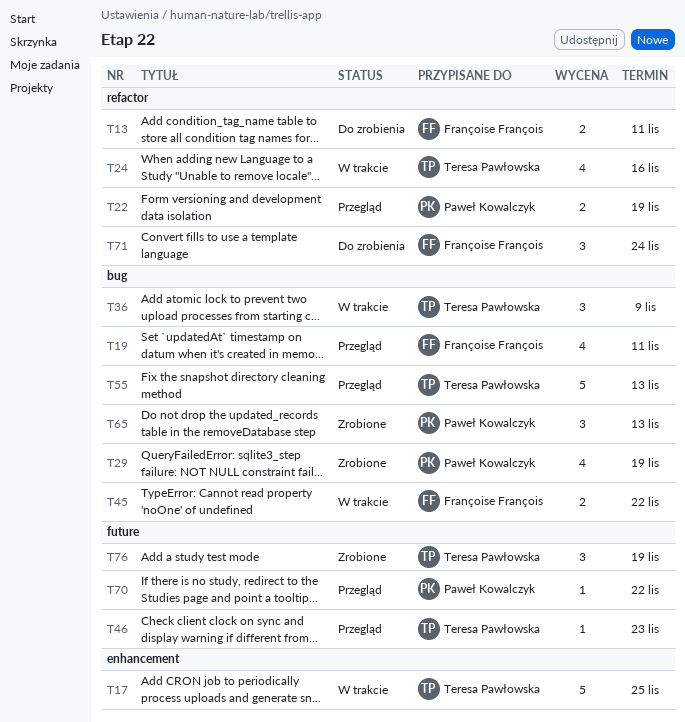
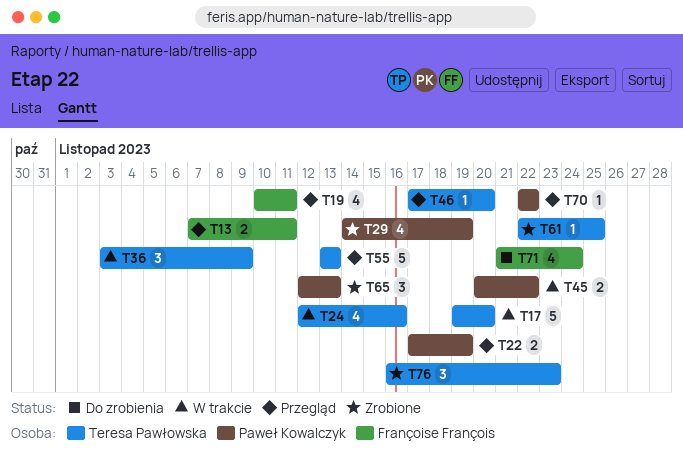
T13, status: Do zrobienia -> Przegląd
T17, due: Nov 25 -> Nov 20
T45, owner: Françoise François -> Paweł Kowalczyk
T46, due: Nov 23 -> Nov 20
T61: none -> present
T71, estimate: 3 -> 4
T76, due: Nov 19 -> Nov 23

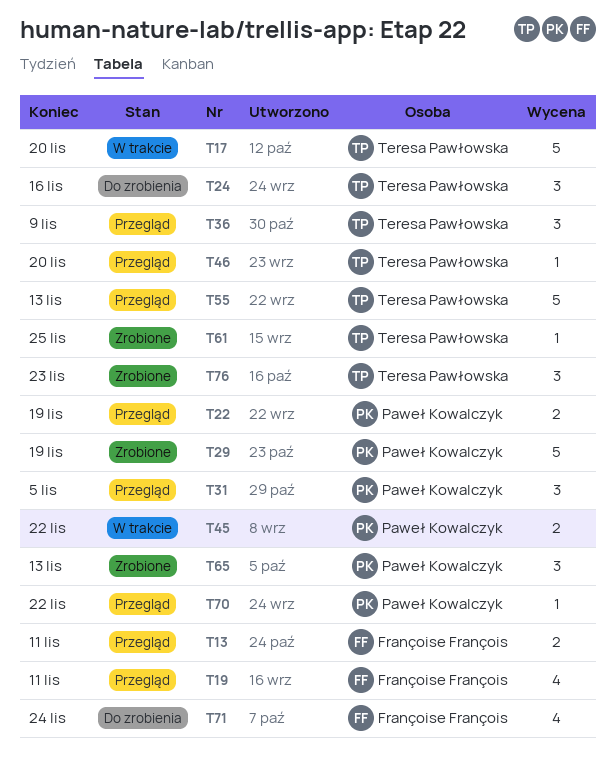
T24, status: W trakcie -> Do zrobienia
T24, estimate: 4 -> 3
T29, estimate: 4 -> 5
T31: none -> present
T36, status: W trakcie -> Przegląd

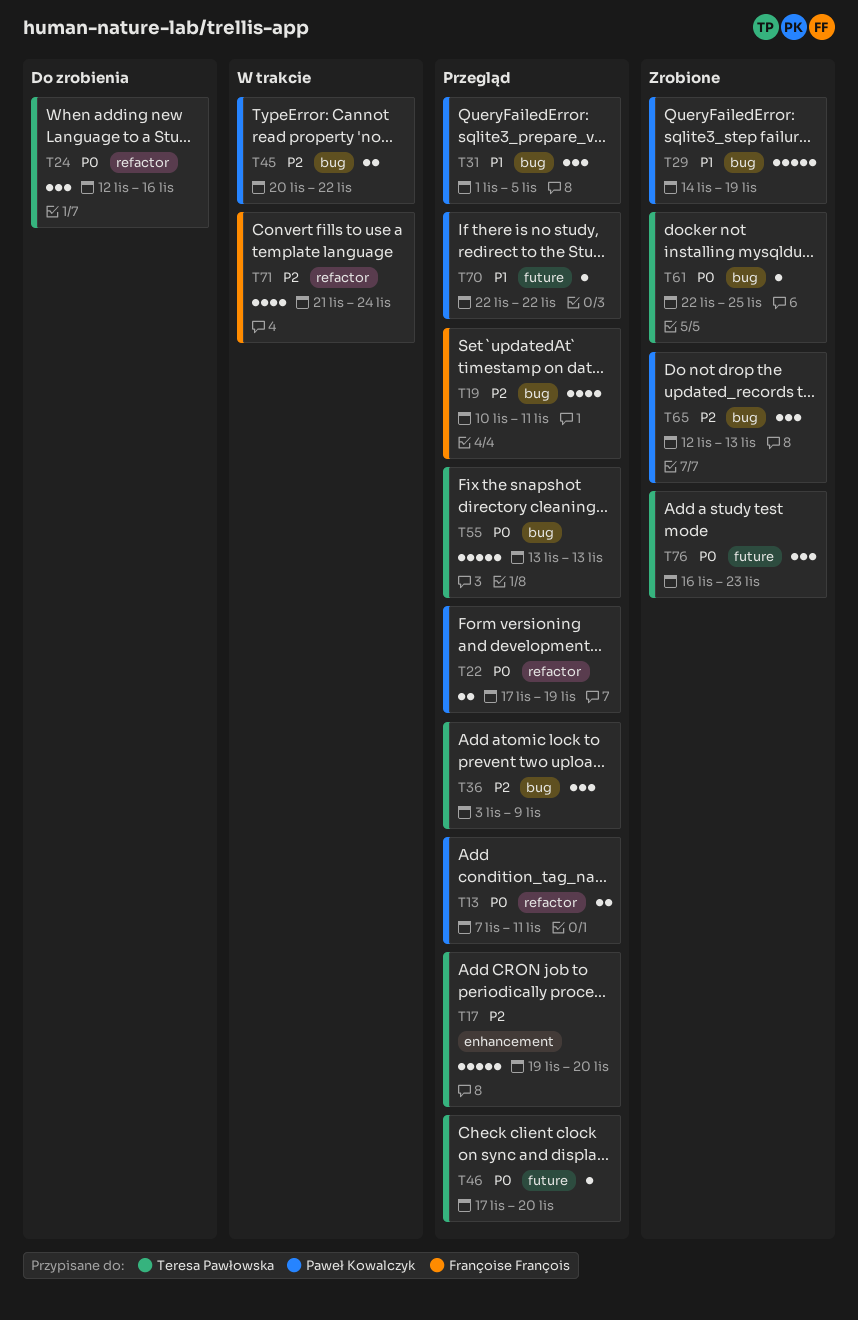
T13, owner: Françoise François -> Paweł Kowalczyk
T17, status: W trakcie -> Przegląd
T71, status: Do zrobienia -> W trakcie

